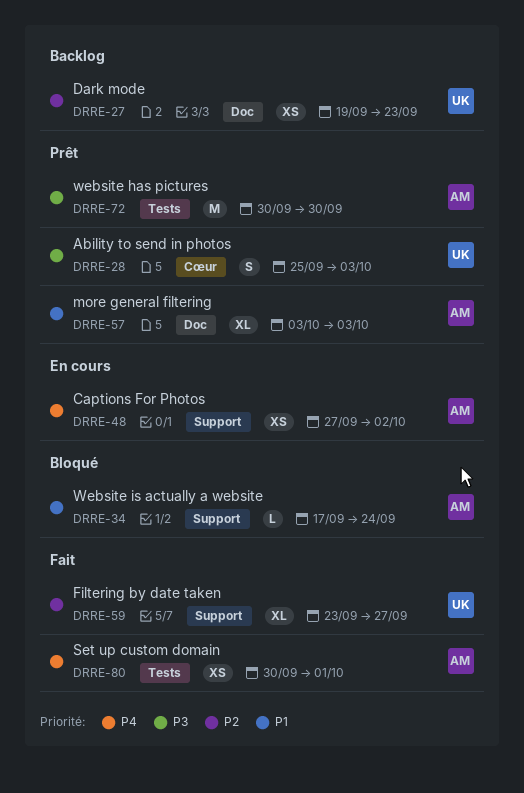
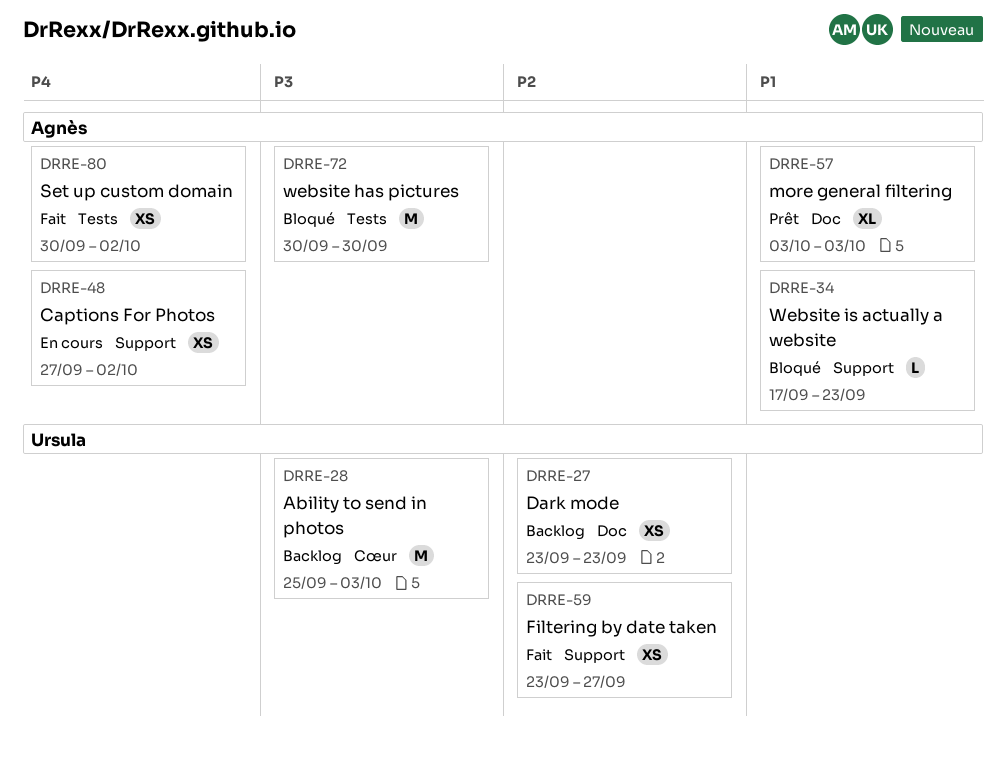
DRRE-27, start: Sep 19 -> Sep 23
DRRE-28, status: Prêt -> Backlog
DRRE-28, estimate: S -> M
DRRE-34, due: Sep 24 -> Sep 23
DRRE-59, estimate: XL -> XS
DRRE-72, status: Prêt -> Bloqué
DRRE-80, due: Oct 1 -> Oct 2

